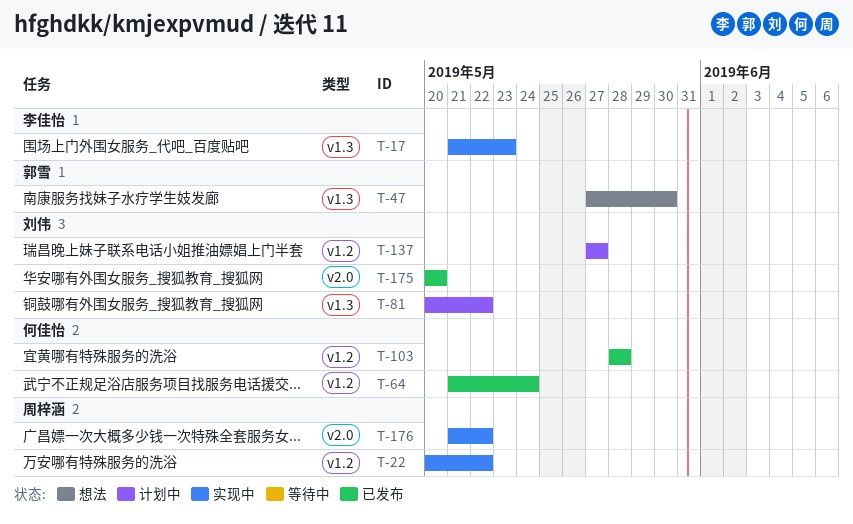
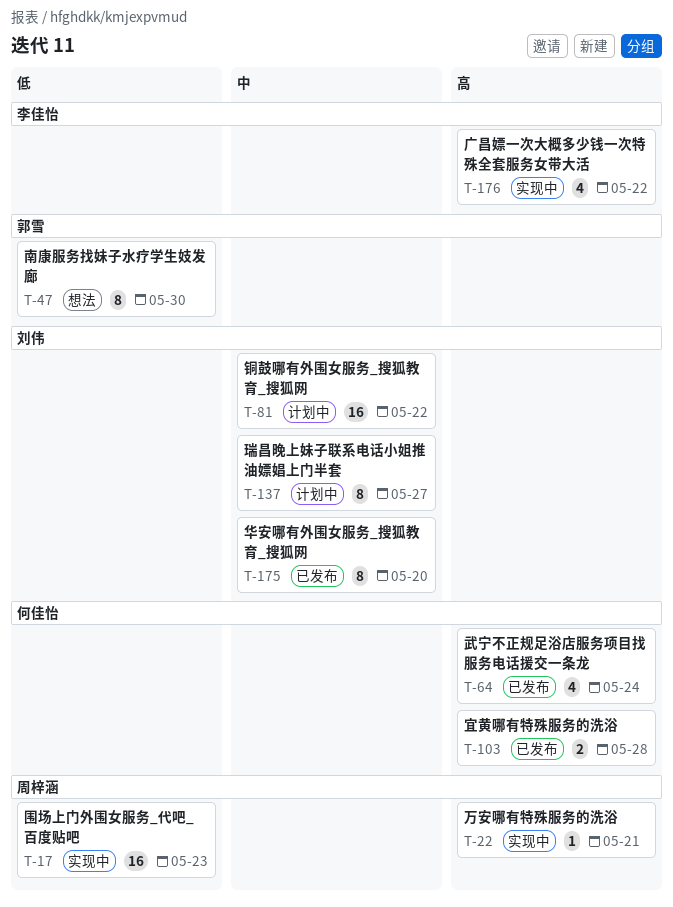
T-17, owner: 李佳怡 -> 周梓涵
T-22, due: May 22 -> May 21
T-176, owner: 周梓涵 -> 李佳怡

